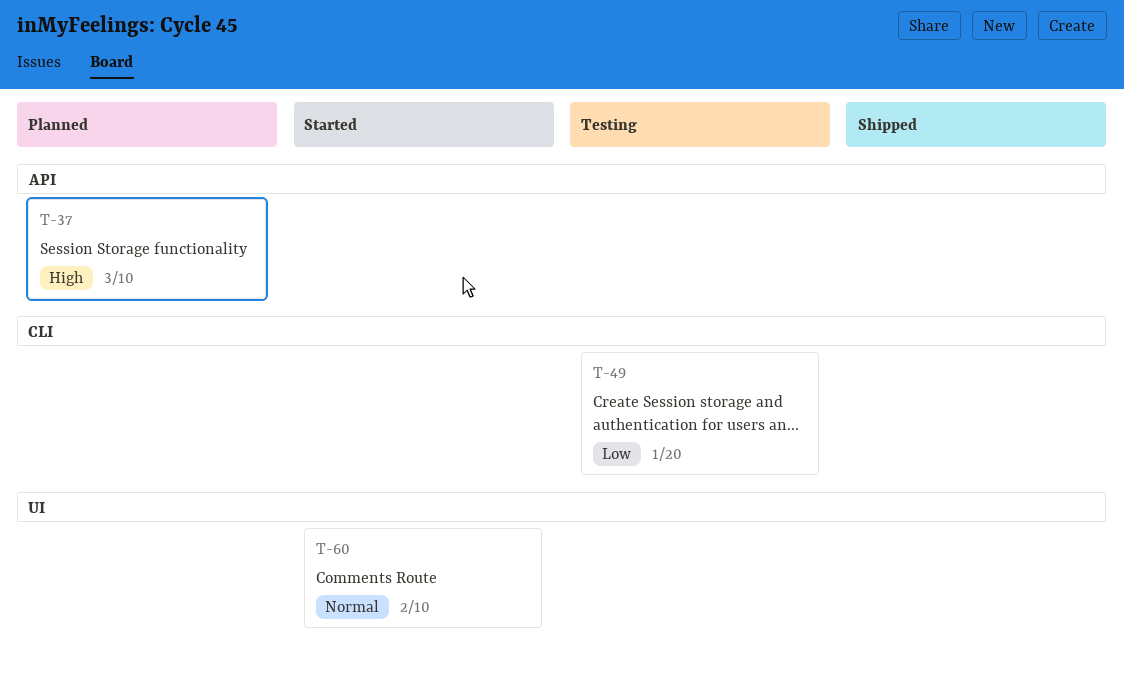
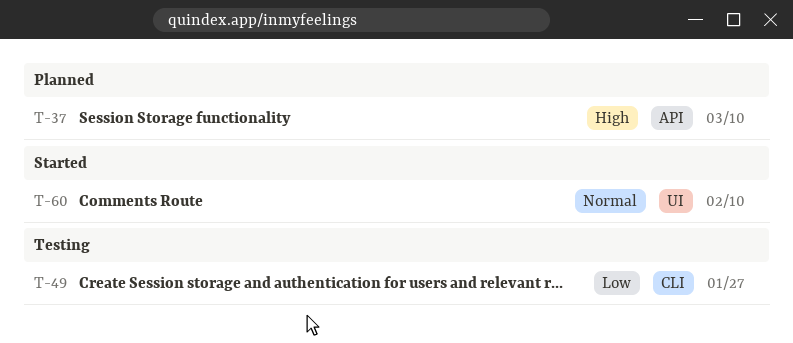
T-49, due: Jan 20 -> Jan 27

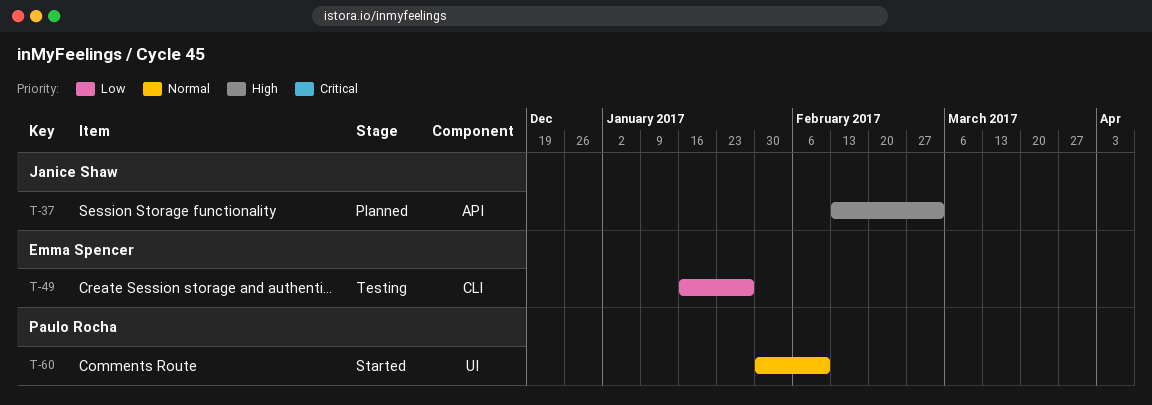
T-37, due: Mar 10 -> Mar 3

